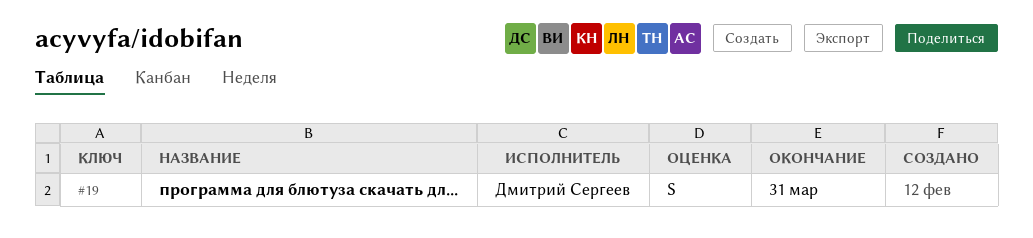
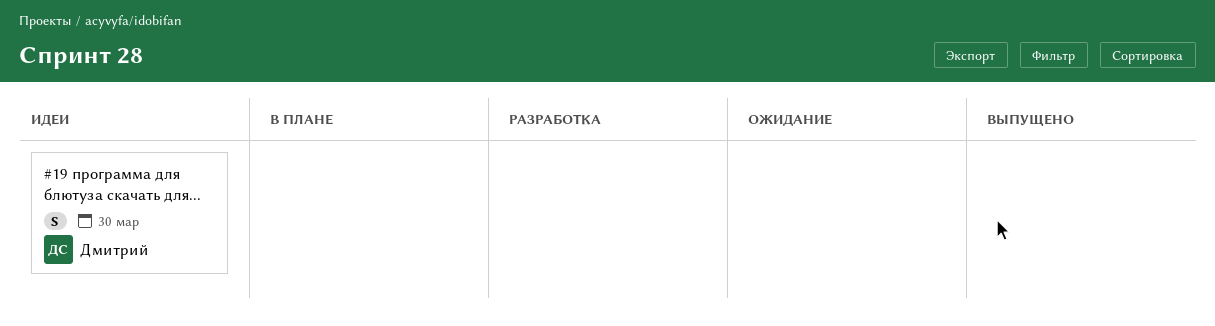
#19, due: Mar 31 -> Mar 30

